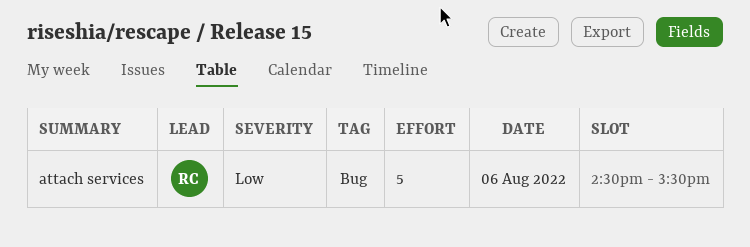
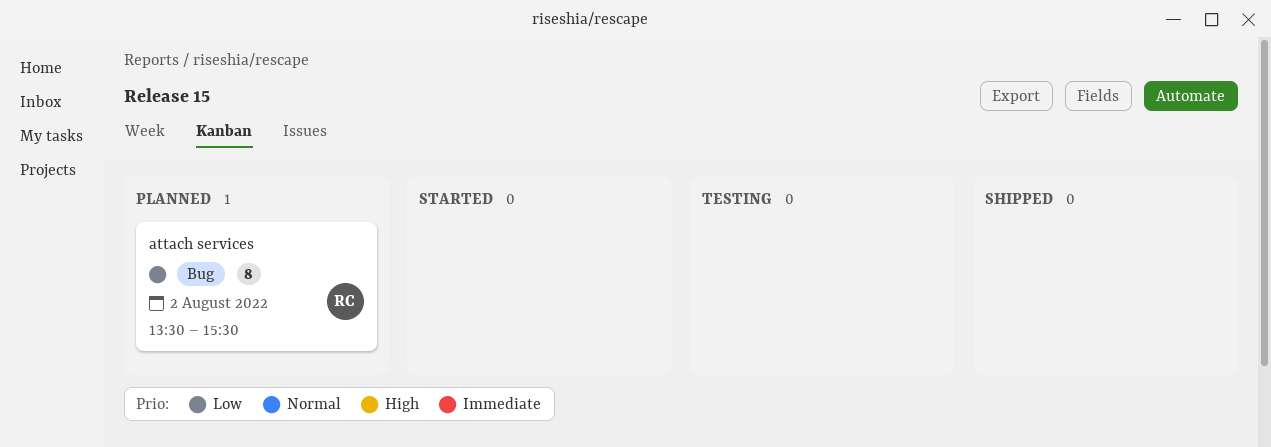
attach services, estimate: 5 -> 8
attach services, day: Aug 6 -> Aug 2
attach services, begins: 14:30 -> 13:30

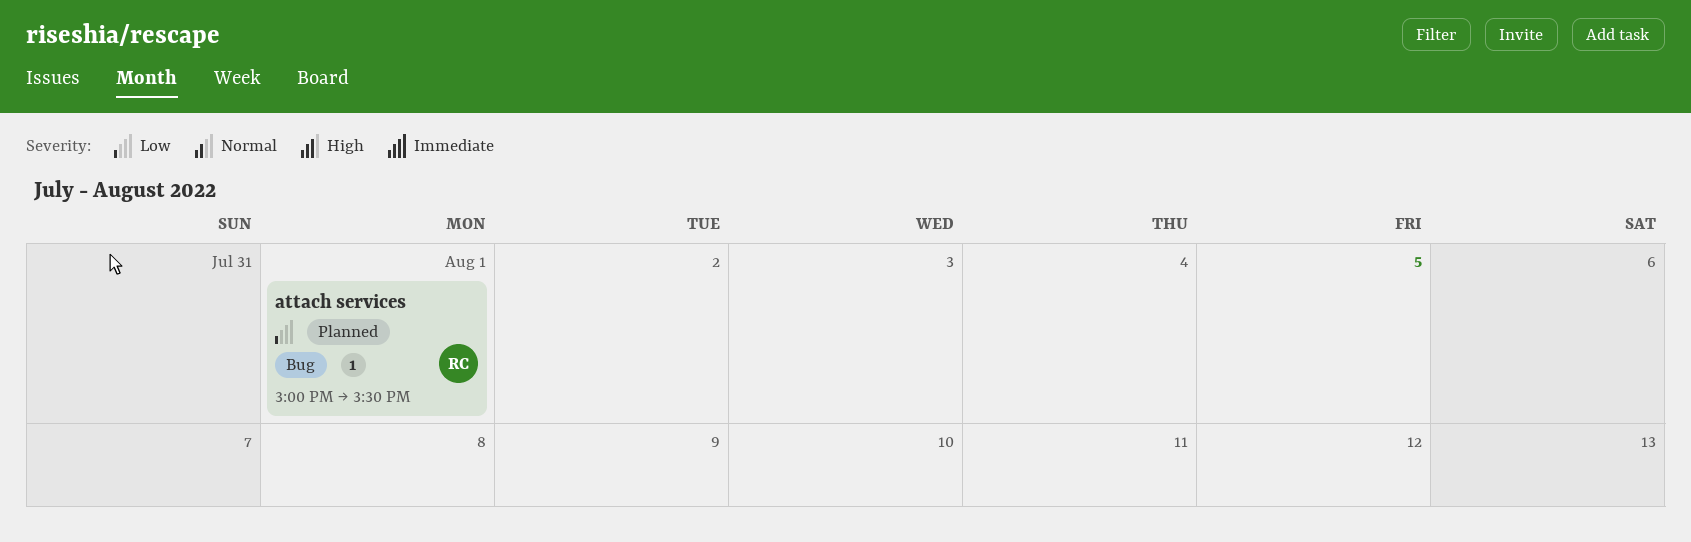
attach services, estimate: 8 -> 1
attach services, day: Aug 2 -> Aug 1
attach services, begins: 13:30 -> 15:00

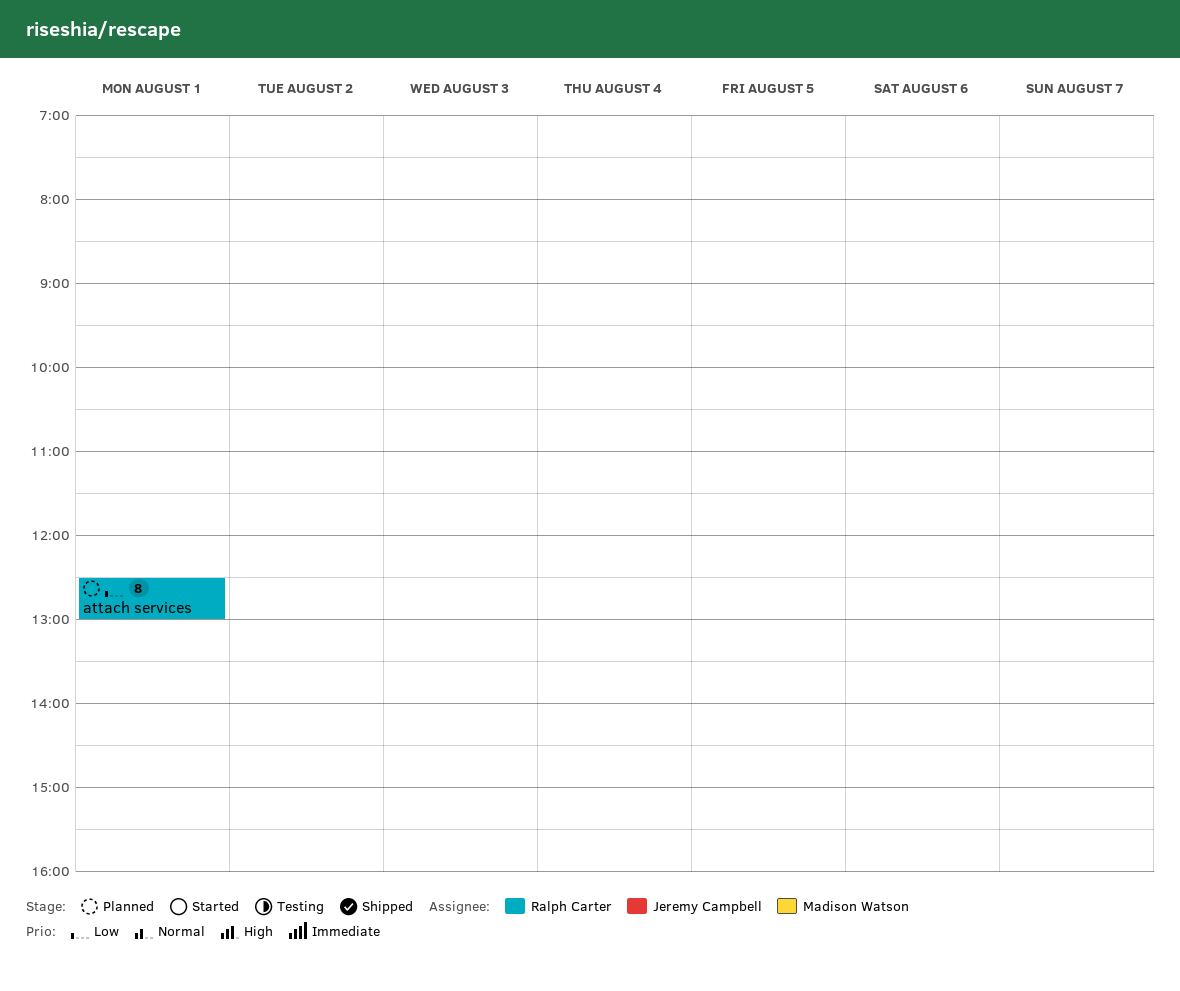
attach services, estimate: 1 -> 8
attach services, begins: 15:00 -> 12:30
attach services, ends: 15:30 -> 13:00

